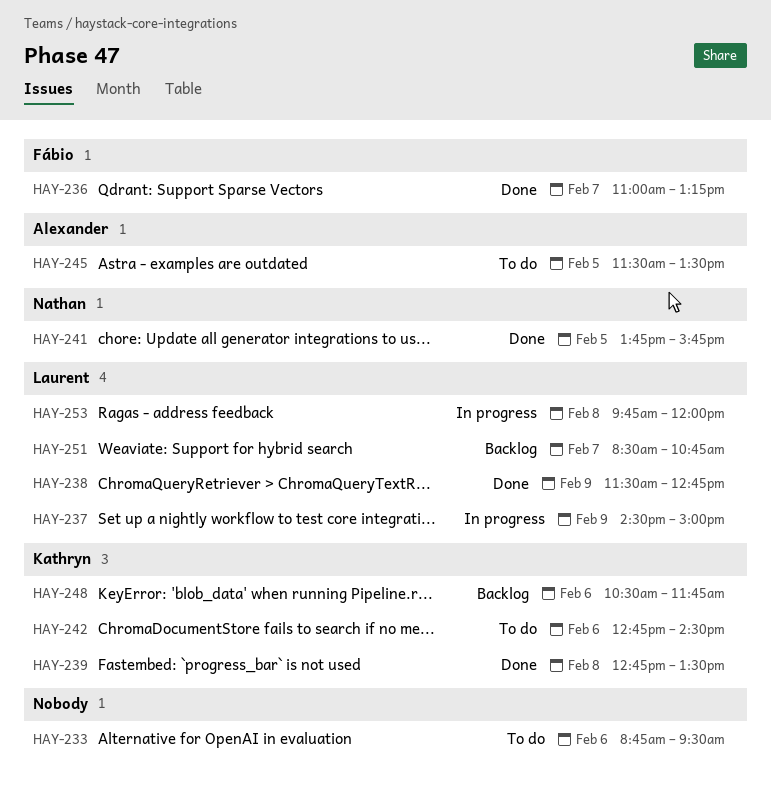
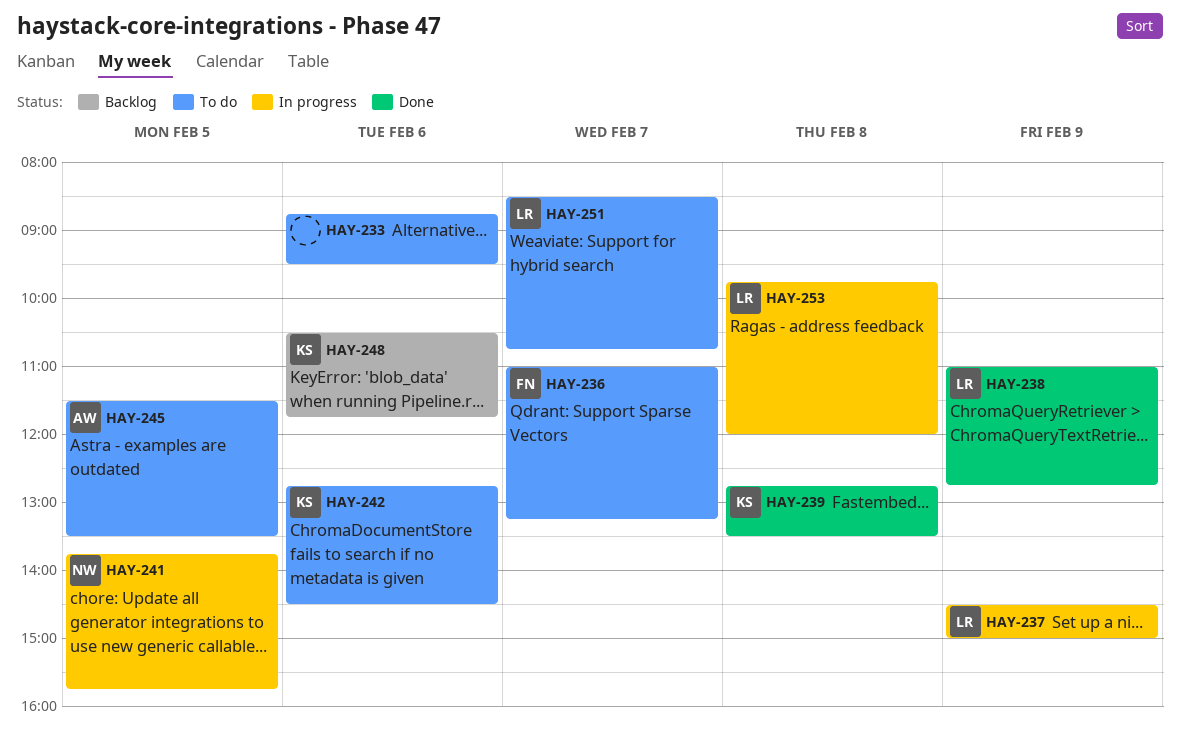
HAY-236, status: Done -> To do
HAY-238, begins: 11:30 -> 11:00
HAY-241, status: Done -> In progress
HAY-251, status: Backlog -> To do

